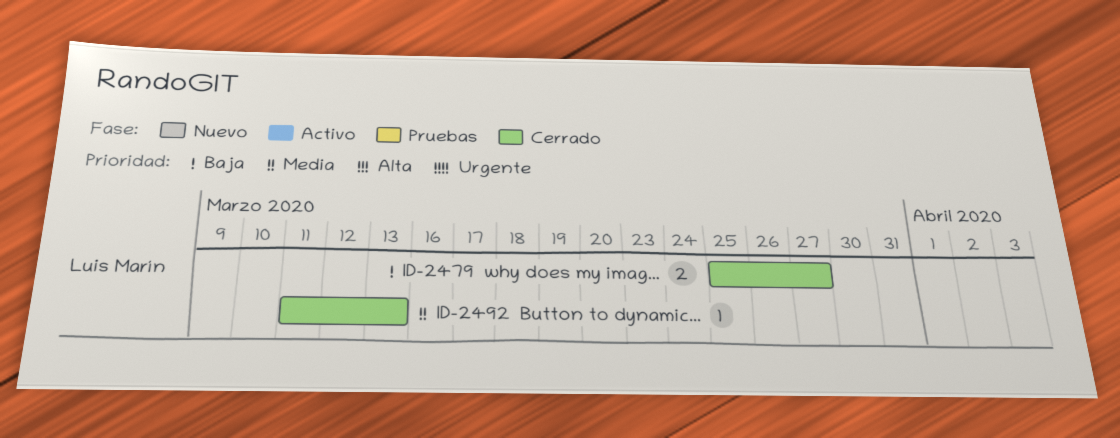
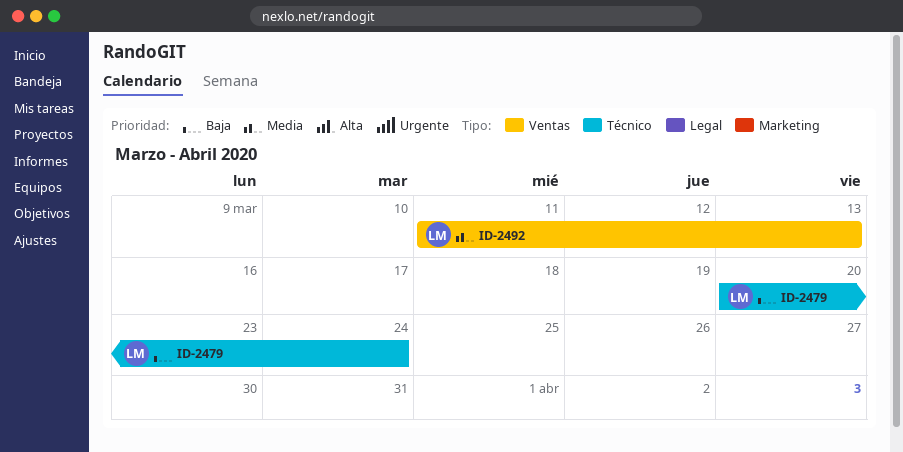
ID-2479, start: Mar 25 -> Mar 20
ID-2479, due: Mar 27 -> Mar 24

